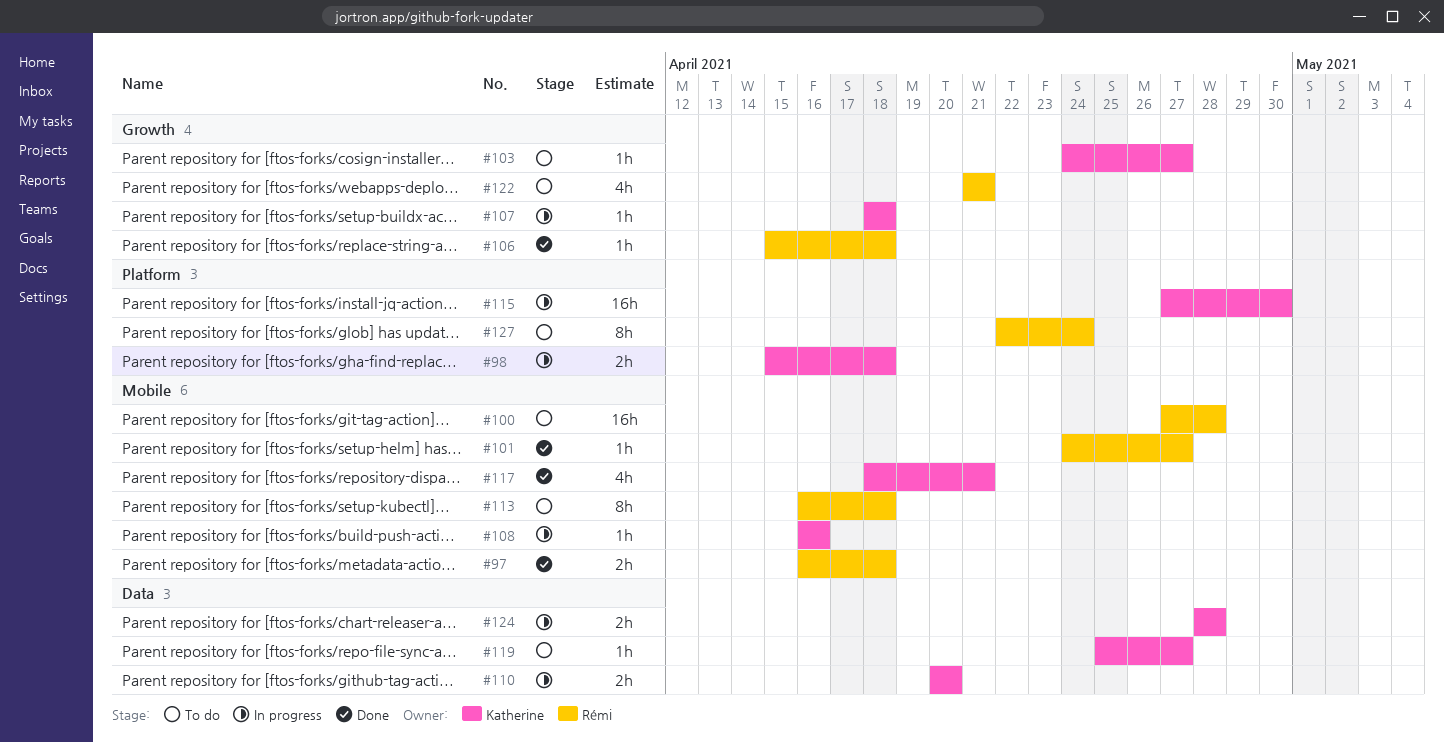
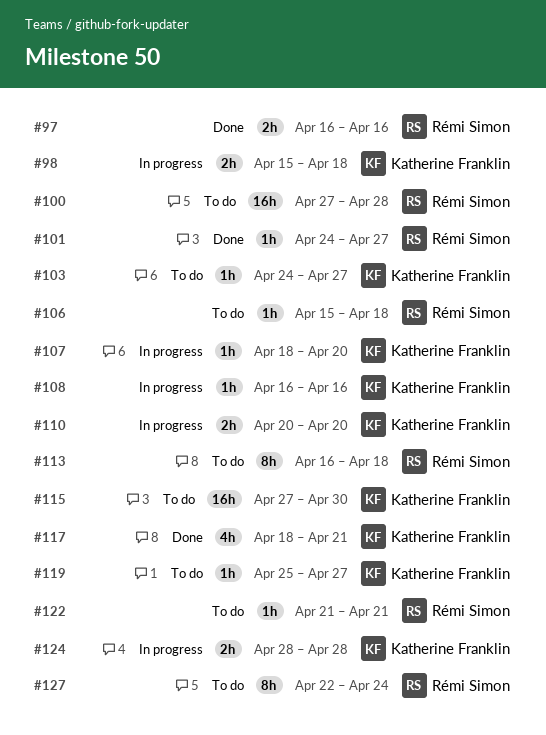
#97, due: Apr 18 -> Apr 16
#106, status: Done -> To do
#107, due: Apr 18 -> Apr 20
#115, status: In progress -> To do
#122, estimate: 4h -> 1h

